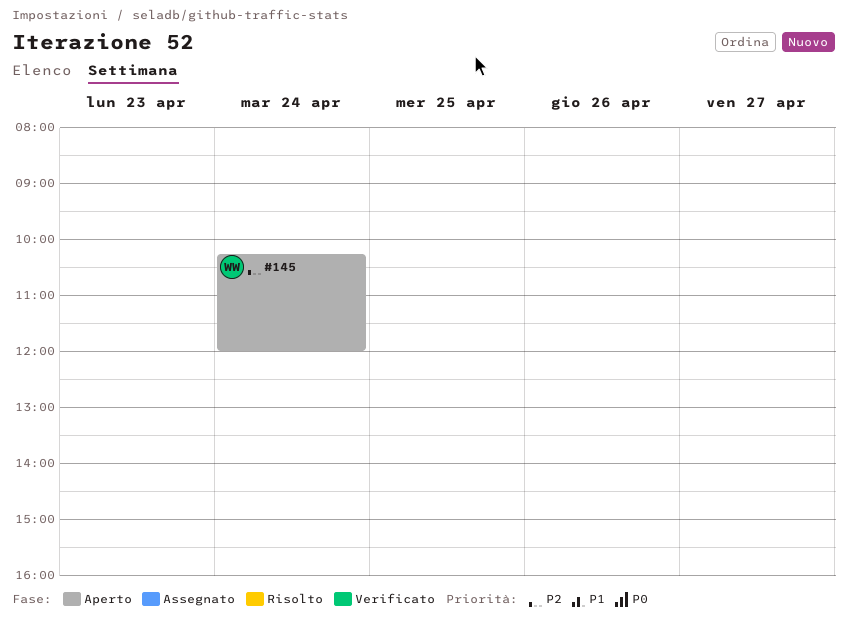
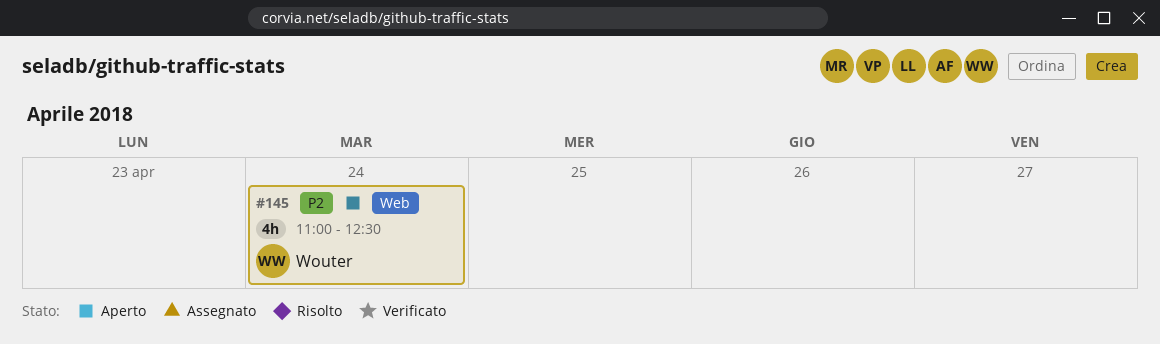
#145, begins: 10:15 -> 11:00
#145, ends: 12:00 -> 12:30

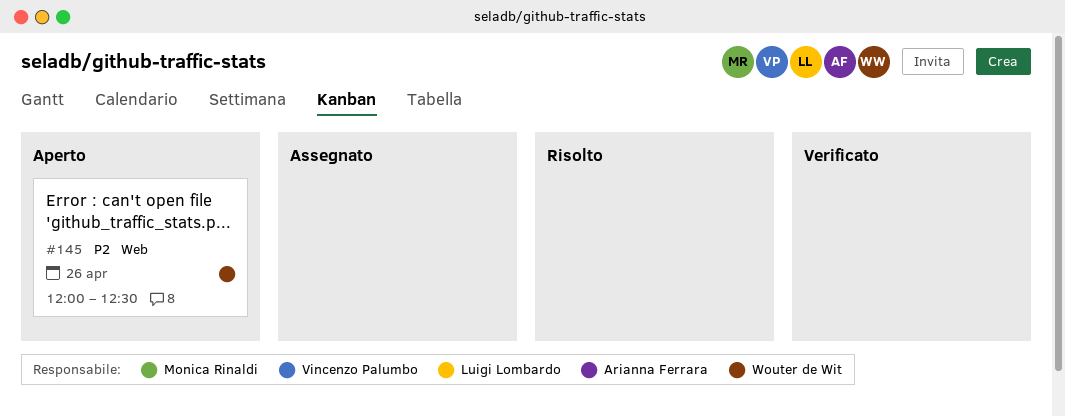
#145, day: Apr 24 -> Apr 26
#145, begins: 11:00 -> 12:00

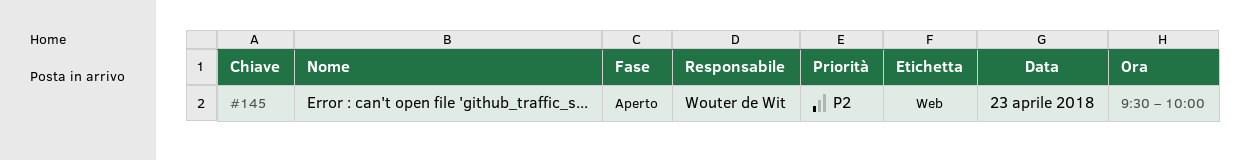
#145, day: Apr 26 -> Apr 23
#145, begins: 12:00 -> 09:30
#145, ends: 12:30 -> 10:00

